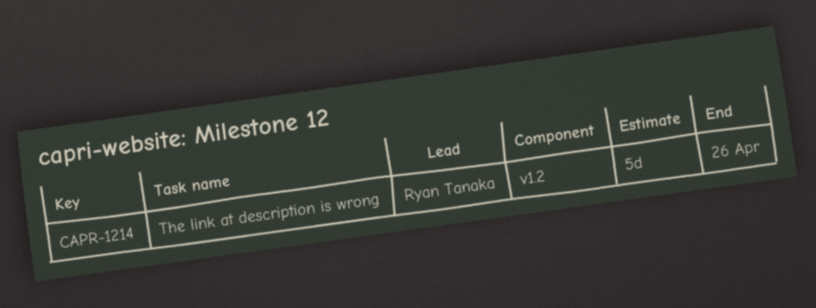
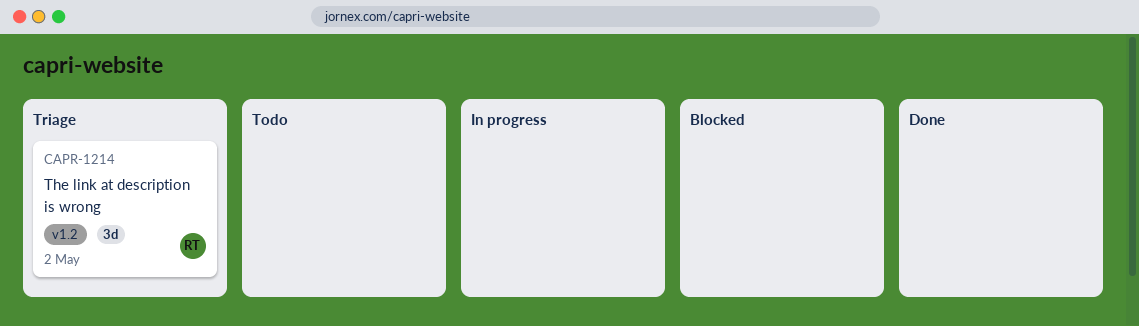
CAPR-1214, estimate: 5d -> 3d
CAPR-1214, due: Apr 26 -> May 2

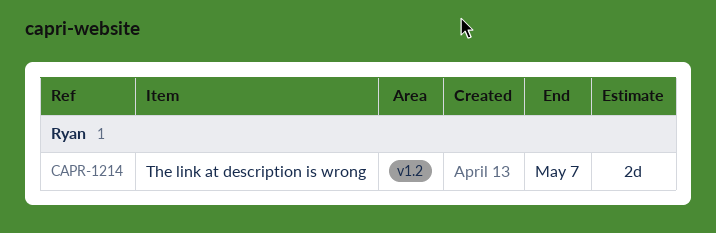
CAPR-1214, estimate: 3d -> 2d
CAPR-1214, due: May 2 -> May 7

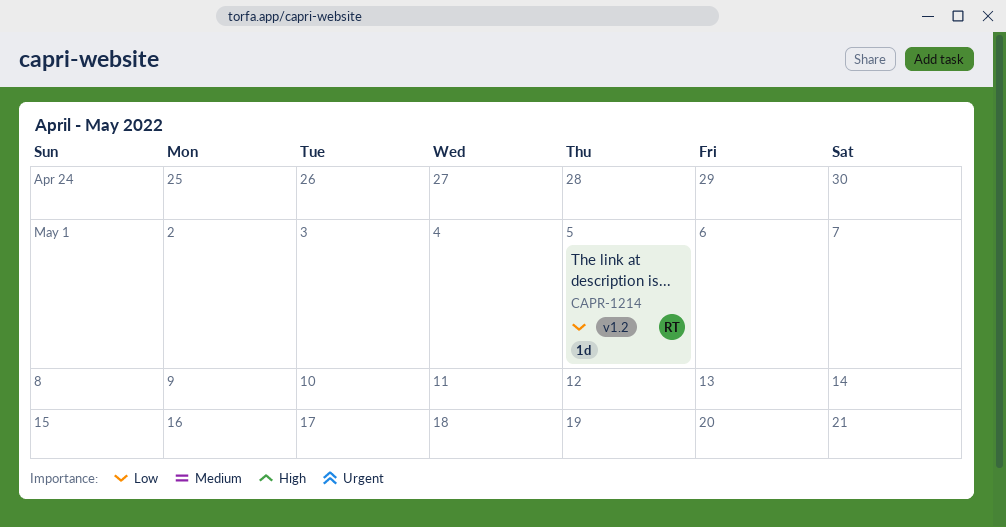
CAPR-1214, estimate: 2d -> 1d
CAPR-1214, due: May 7 -> May 5

